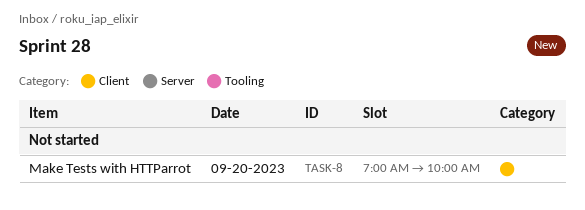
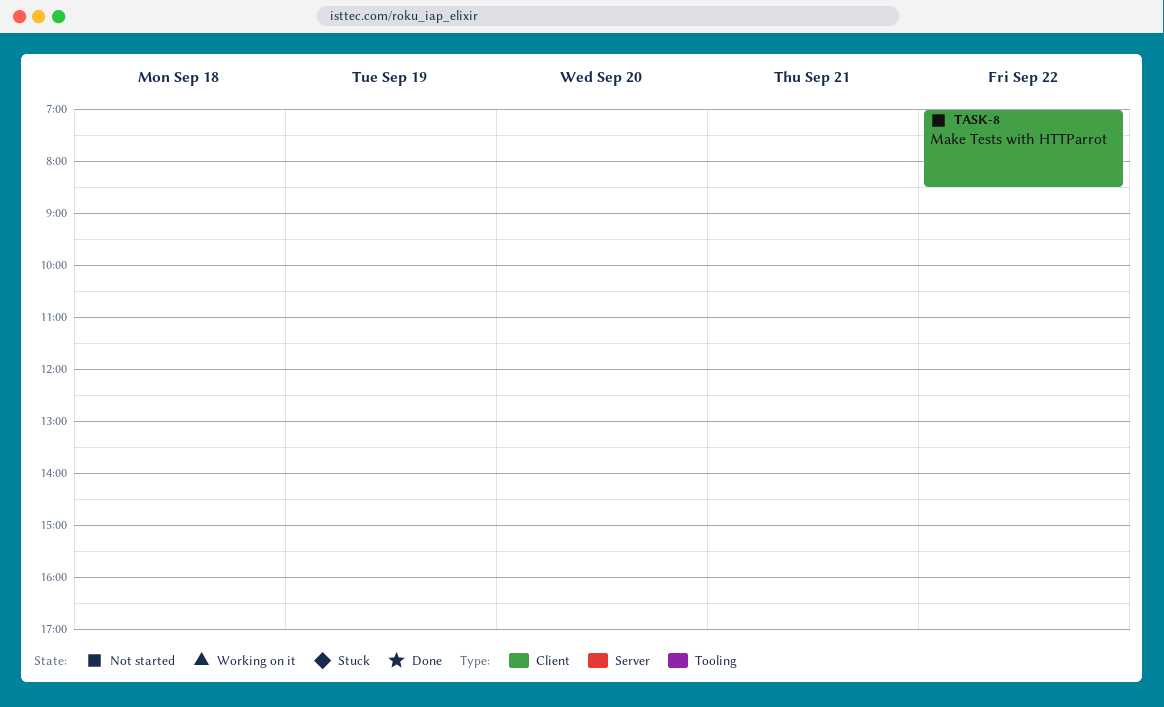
TASK-8, day: Sep 20 -> Sep 22
TASK-8, ends: 10:00 -> 08:30

